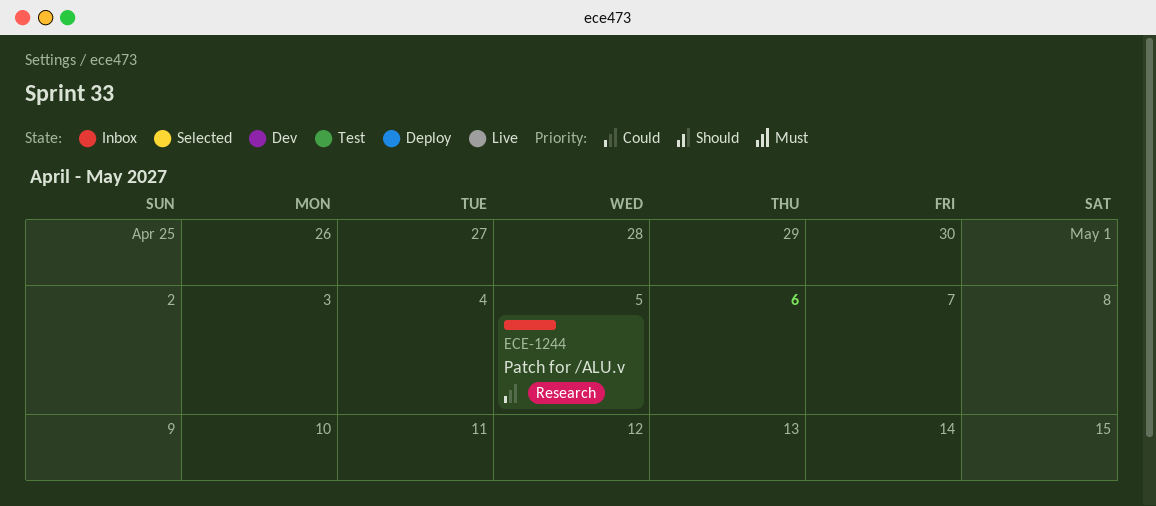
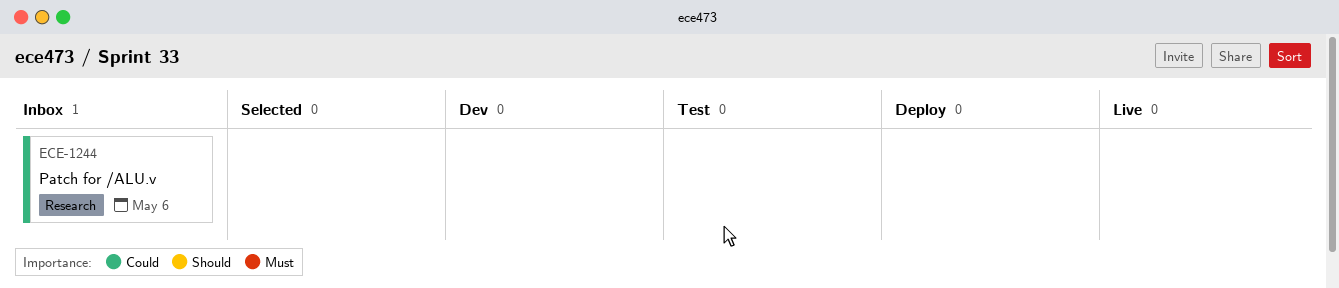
ECE-1244, due: May 5 -> May 6

